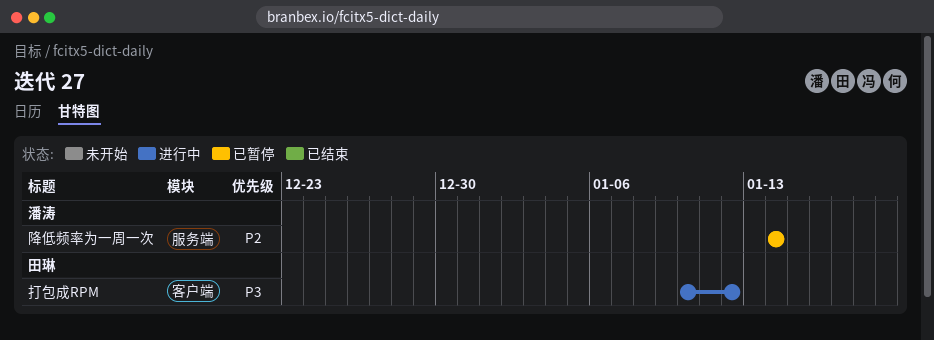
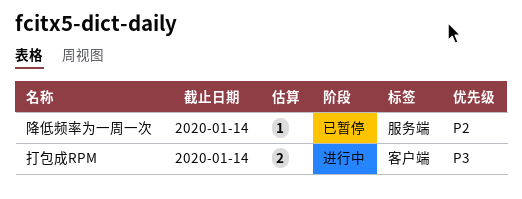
打包成RPM, due: Jan 12 -> Jan 14

